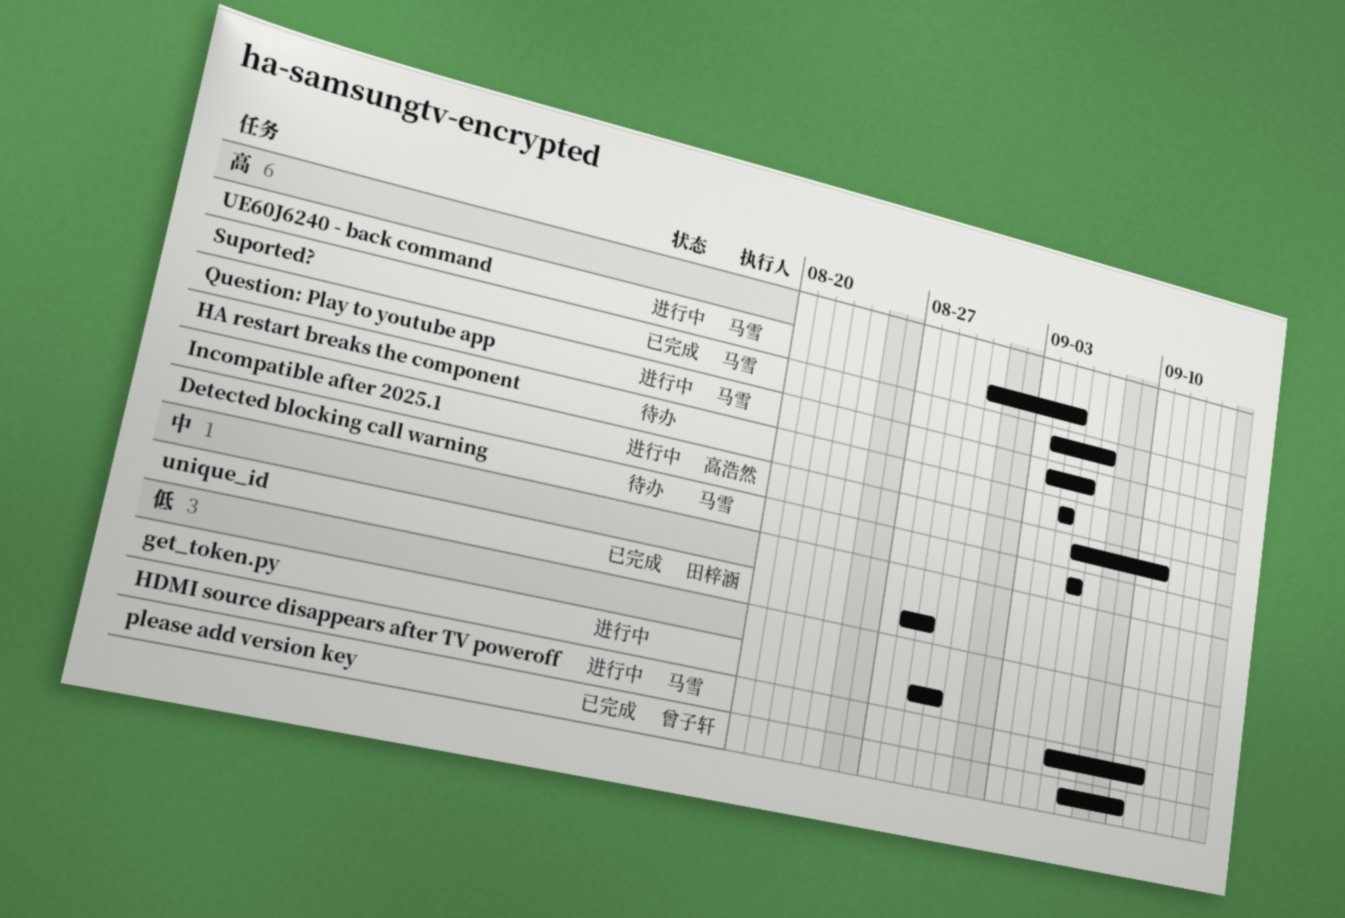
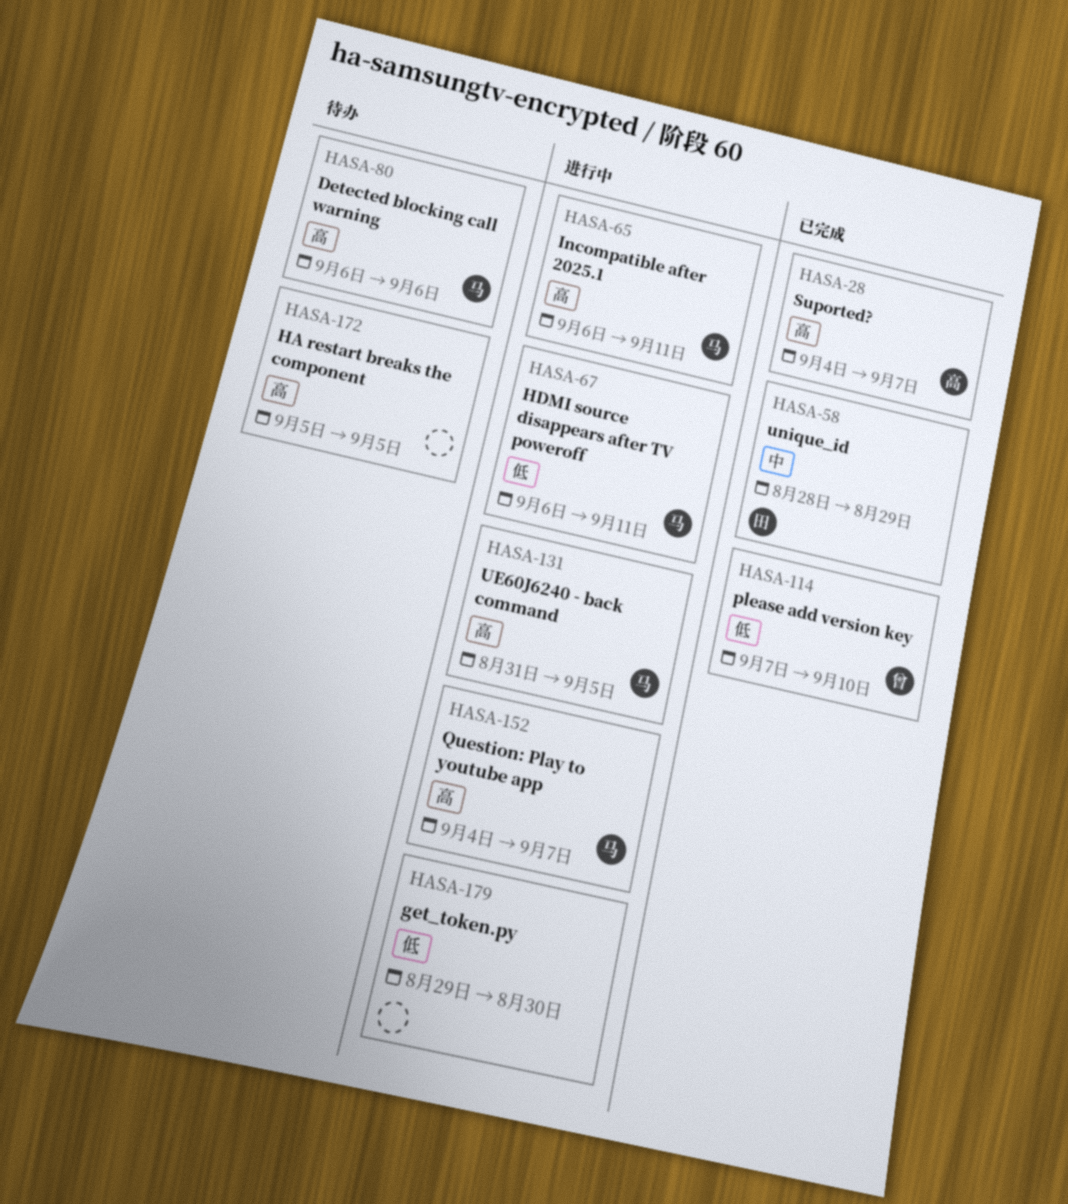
Incompatible after 2025.1, owner: 高浩然 -> 马雪
Question: Play to youtube app, due: Sep 6 -> Sep 7
Suported?, owner: 马雪 -> 高浩然

